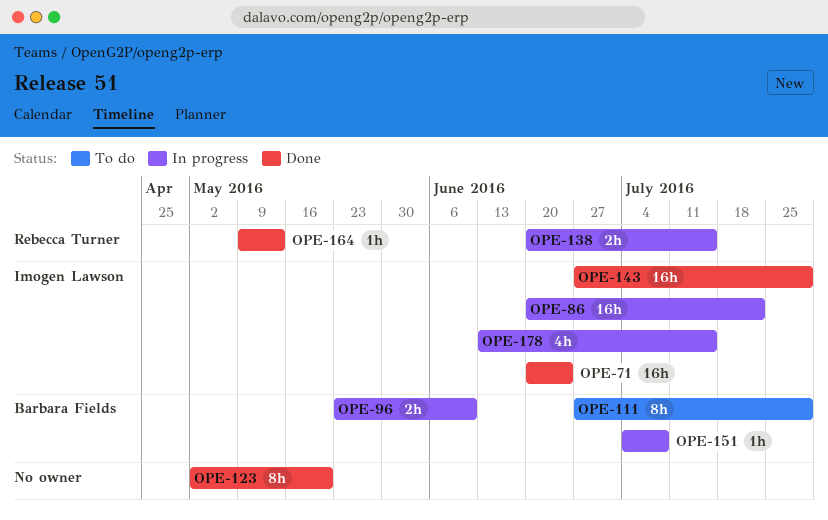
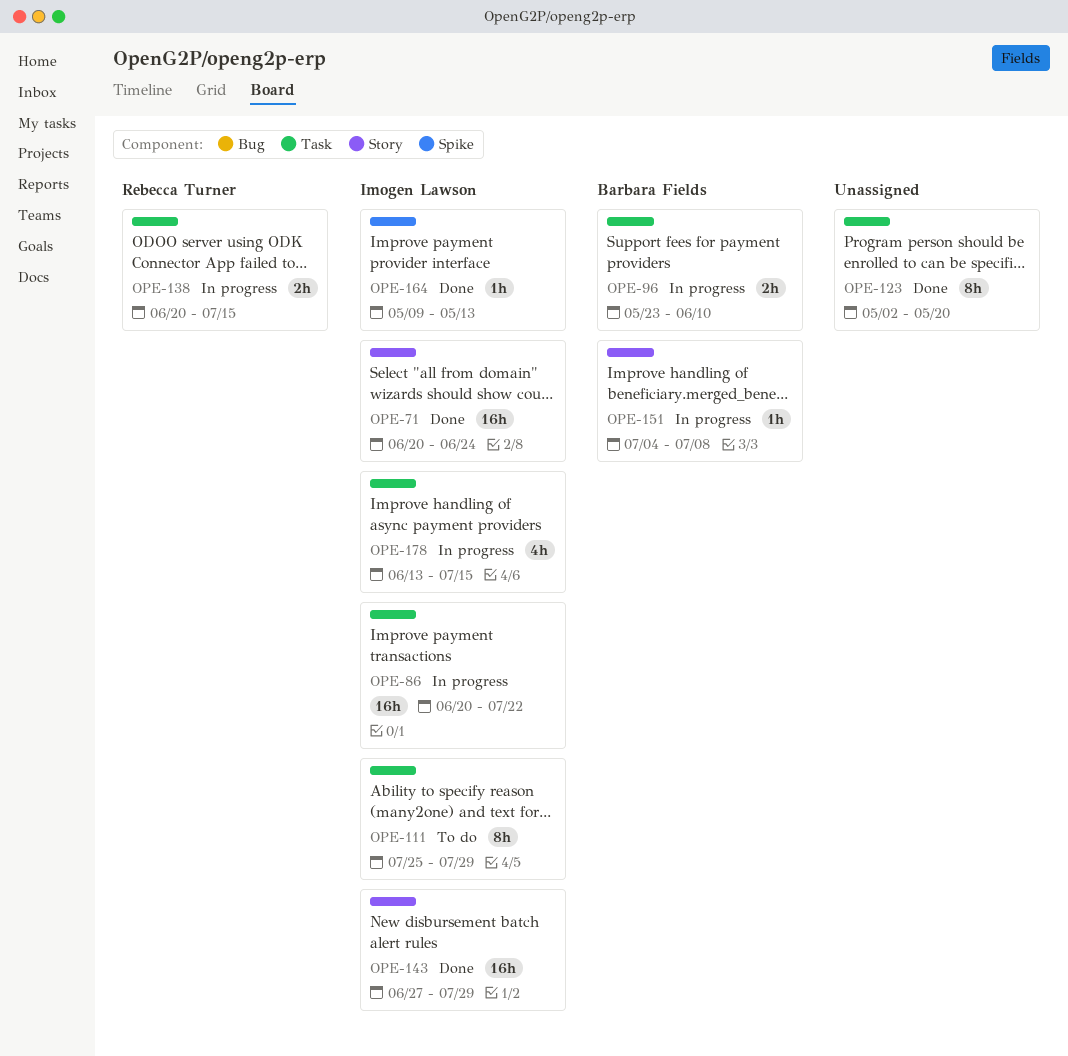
OPE-111, owner: Barbara Fields -> Imogen Lawson
OPE-111, start: Jun 27 -> Jul 25
OPE-164, owner: Rebecca Turner -> Imogen Lawson

